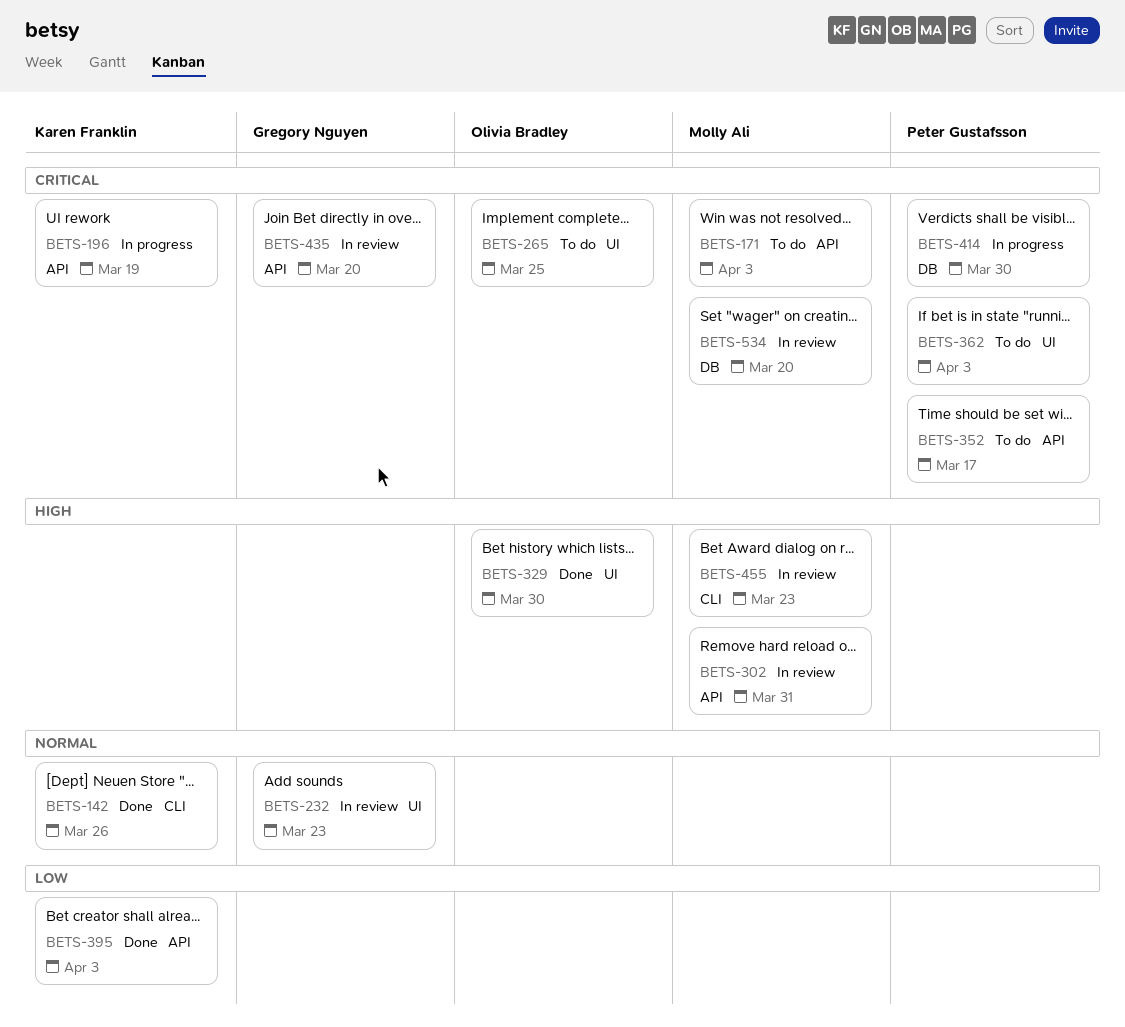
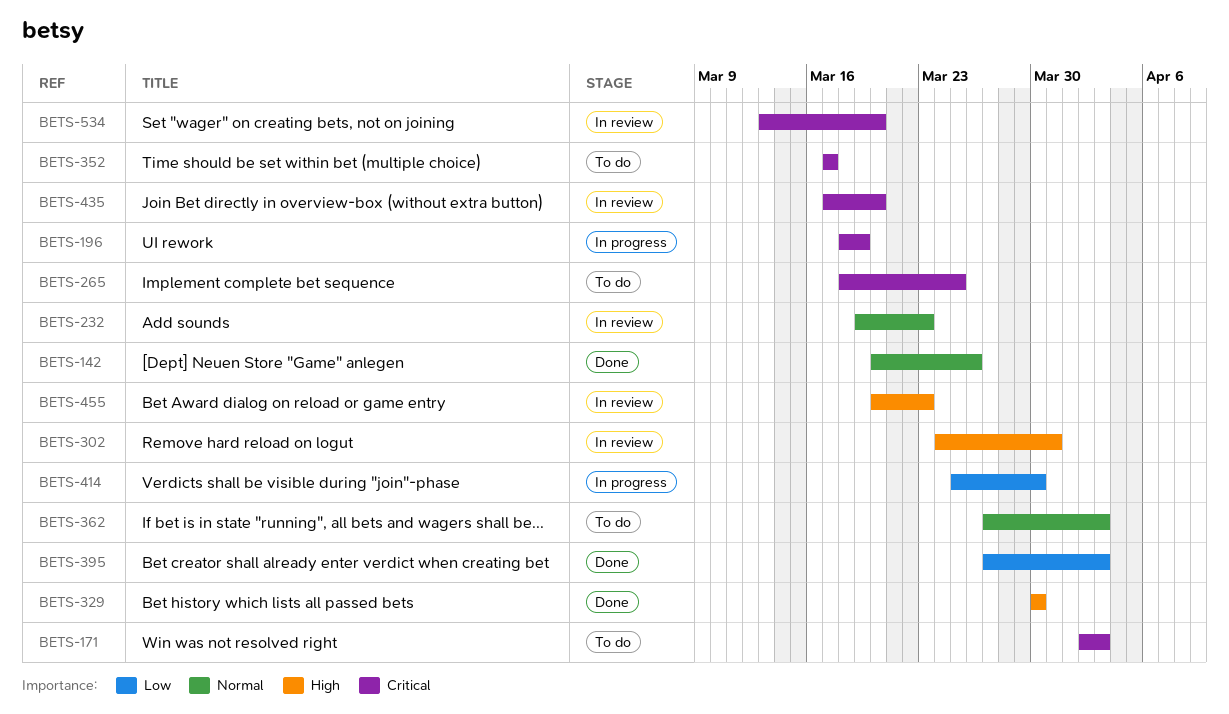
BETS-362, priority: Critical -> Normal
BETS-414, priority: Critical -> Low

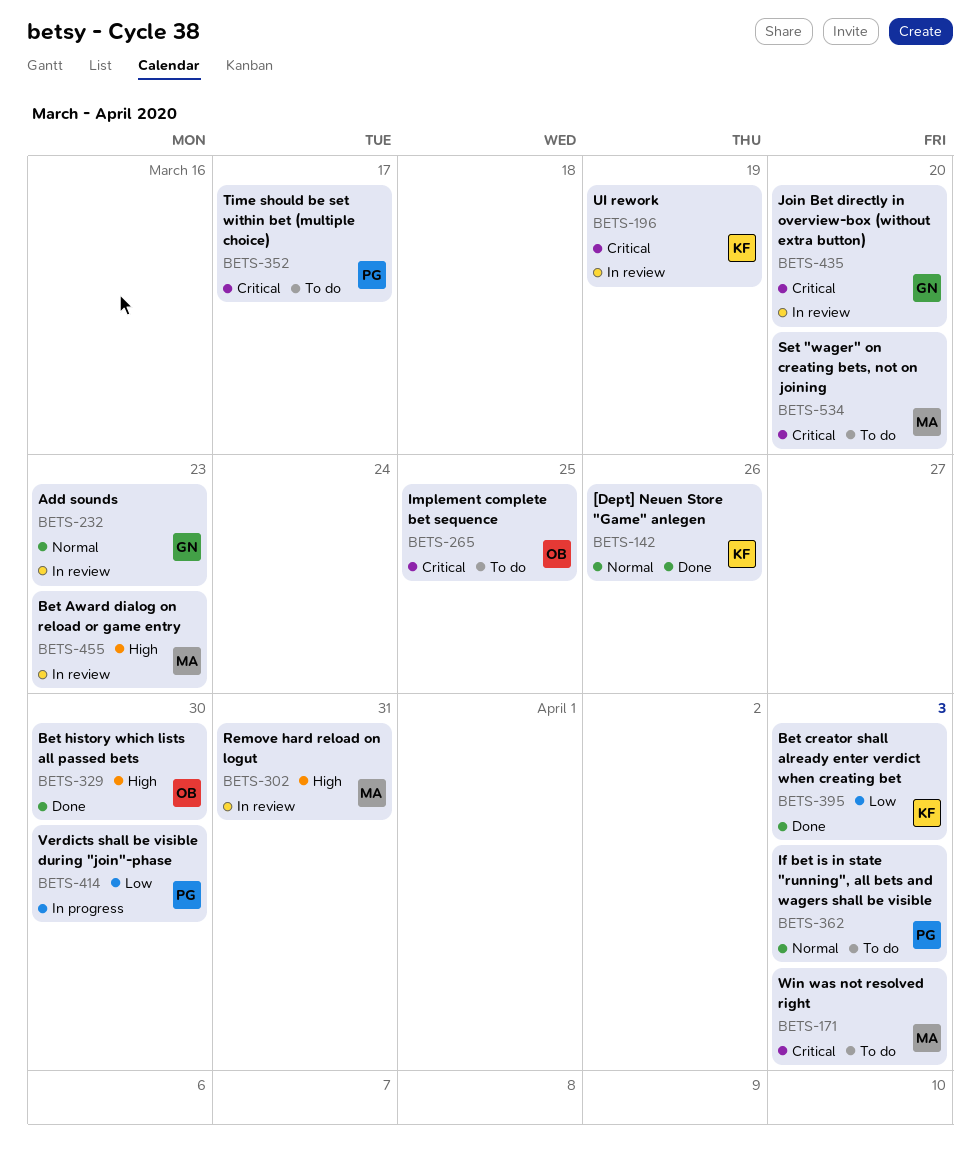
BETS-196, status: In progress -> In review
BETS-534, status: In review -> To do

